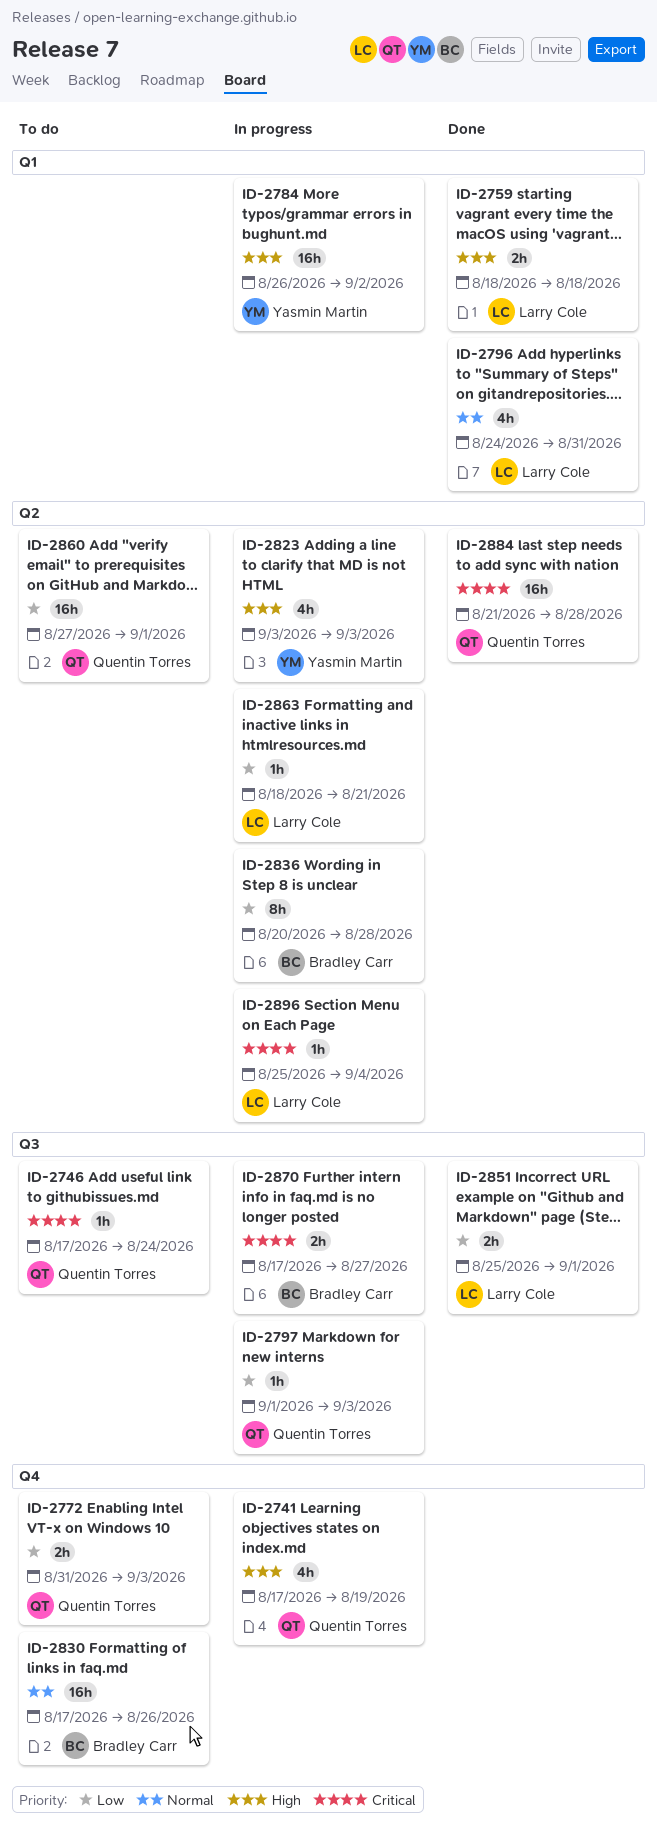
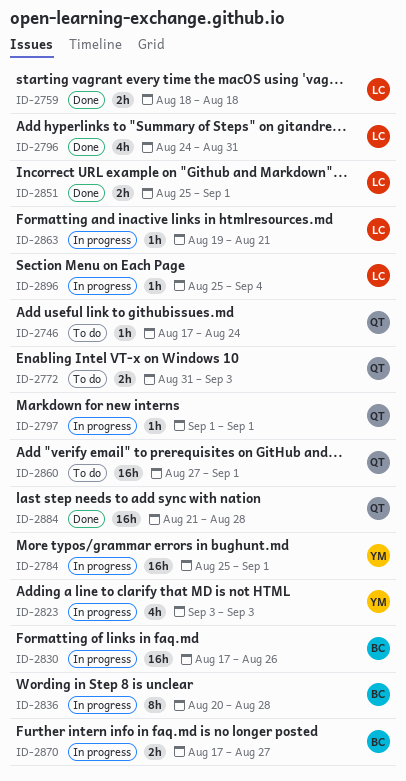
ID-2741: present -> none
ID-2784, start: Aug 26 -> Aug 25
ID-2784, due: Sep 2 -> Sep 1
ID-2797, due: Sep 3 -> Sep 1
ID-2830, status: To do -> In progress
ID-2863, start: Aug 18 -> Aug 19

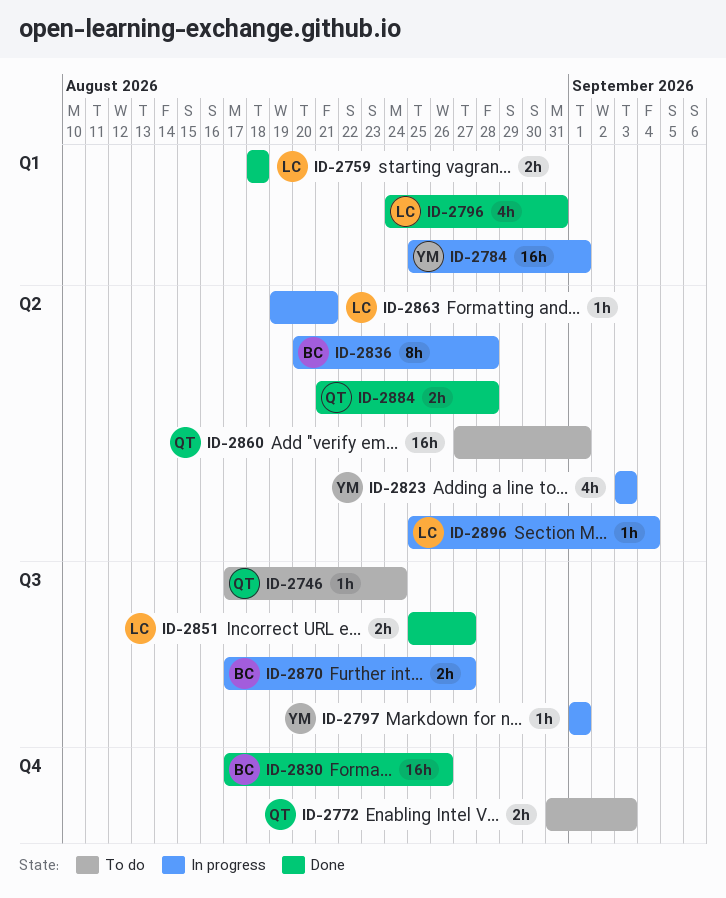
ID-2797, owner: QT -> YM
ID-2830, status: In progress -> Done
ID-2851, due: Sep 1 -> Aug 27
ID-2884, estimate: 16h -> 2h

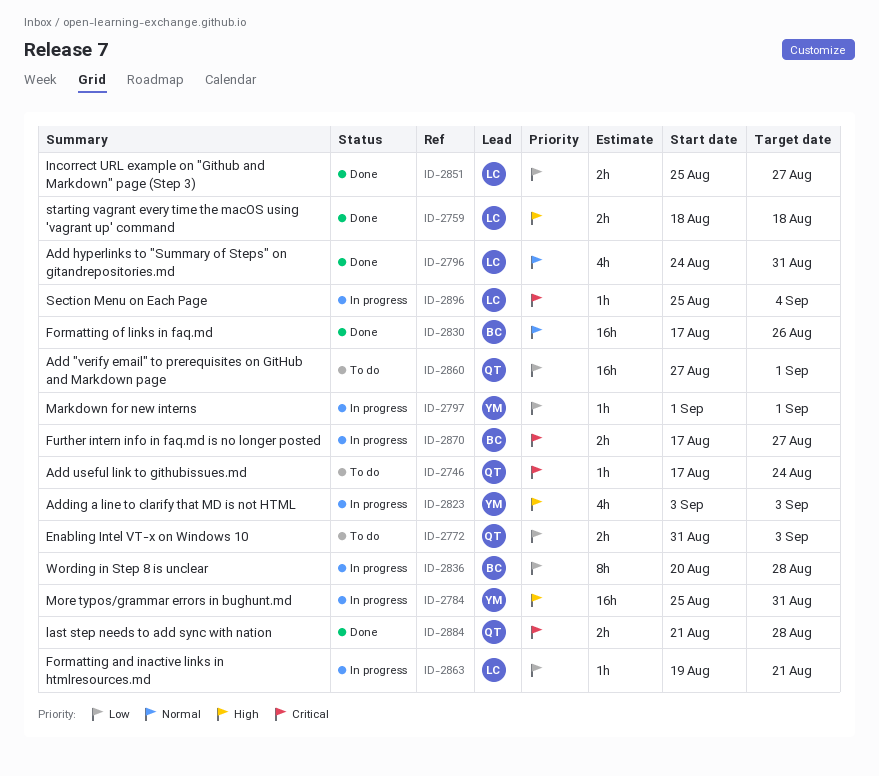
ID-2784, due: Sep 1 -> Aug 31

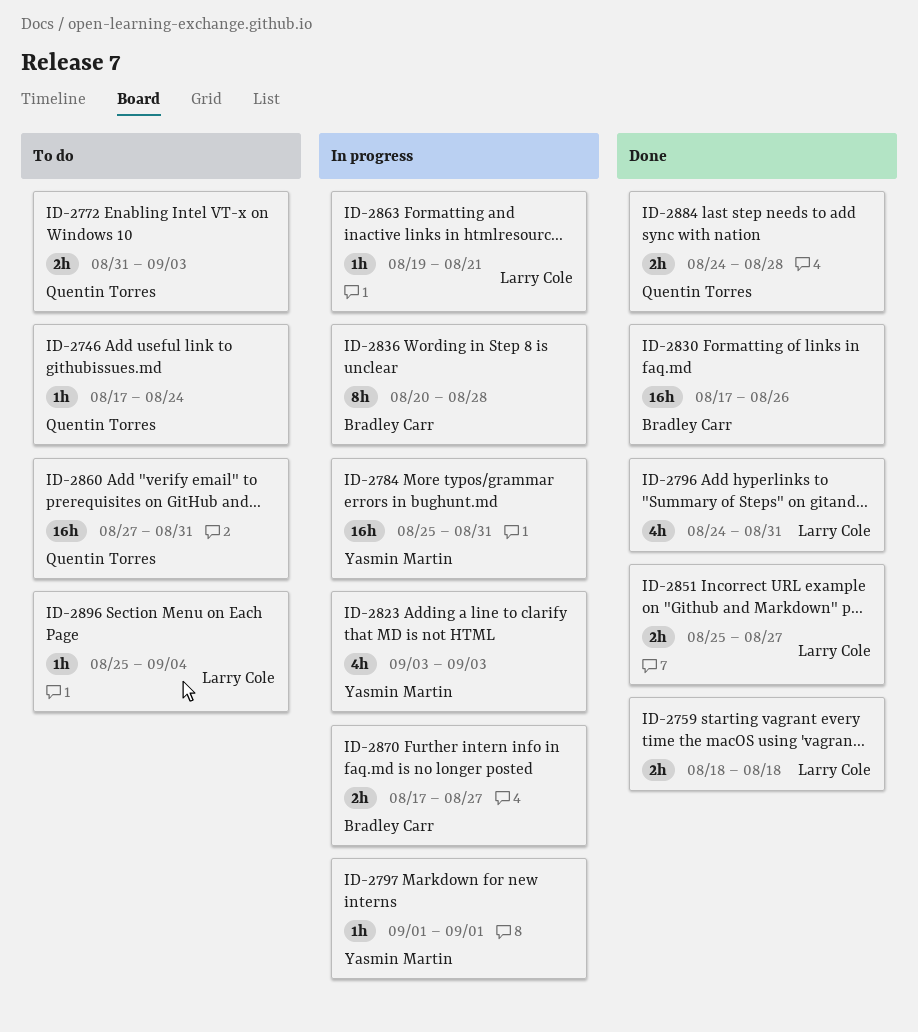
ID-2860, due: Sep 1 -> Aug 31
ID-2884, start: Aug 21 -> Aug 24
ID-2896, status: In progress -> To do

